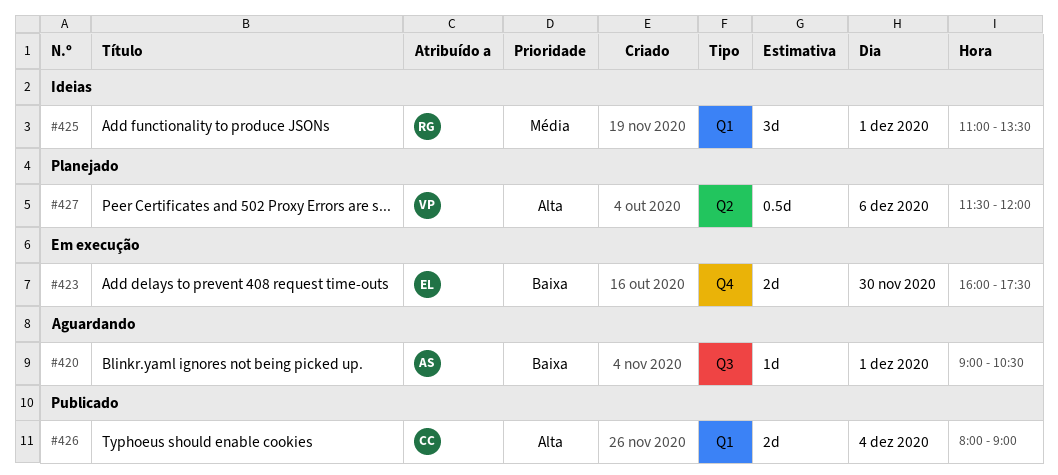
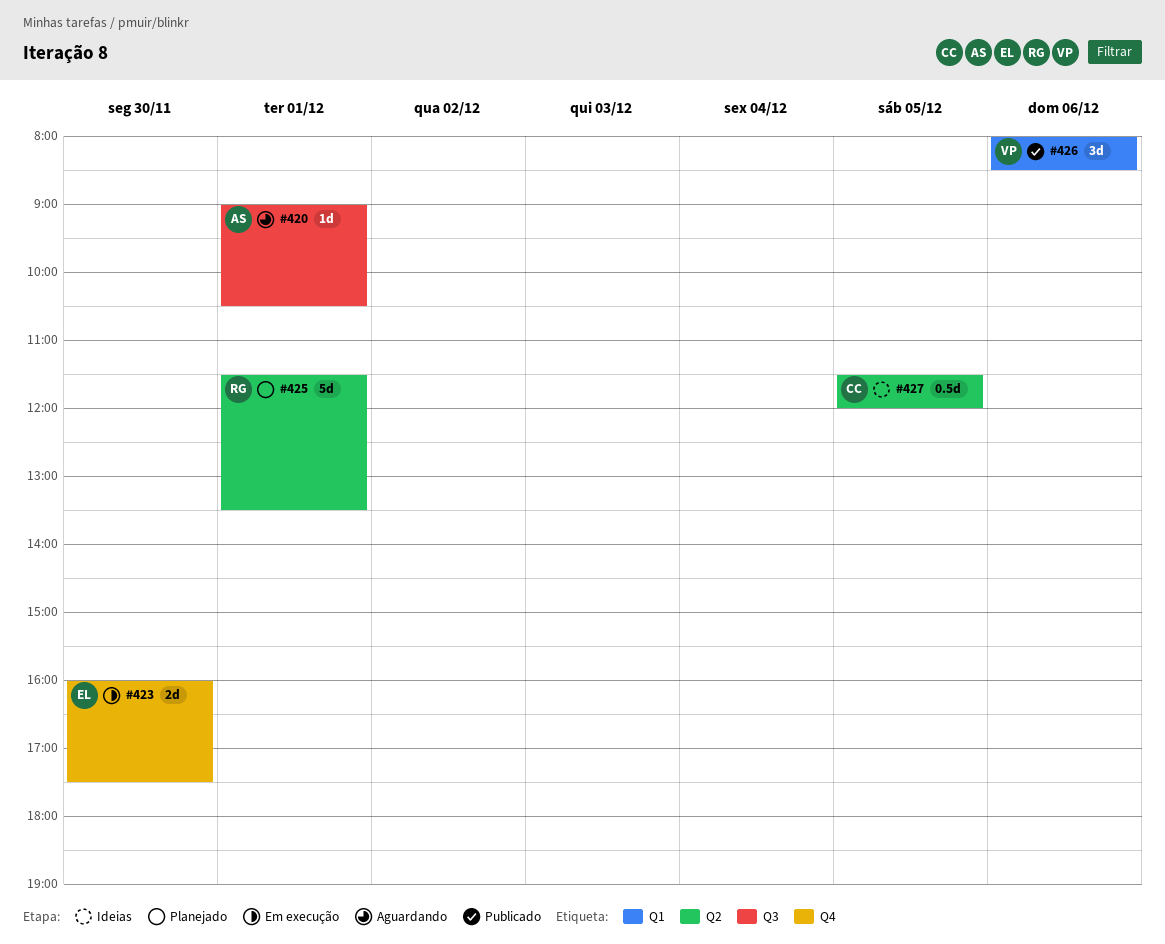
#425, status: Ideias -> Planejado
#425, label: Q1 -> Q2
#425, estimate: 3d -> 5d
#425, begins: 11:00 -> 11:30
#426, owner: CC -> VP
#426, estimate: 2d -> 3d
#426, day: Dec 4 -> Dec 6
#426, ends: 09:00 -> 08:30
#427, status: Planejado -> Ideias
#427, owner: VP -> CC
#427, day: Dec 6 -> Dec 5

